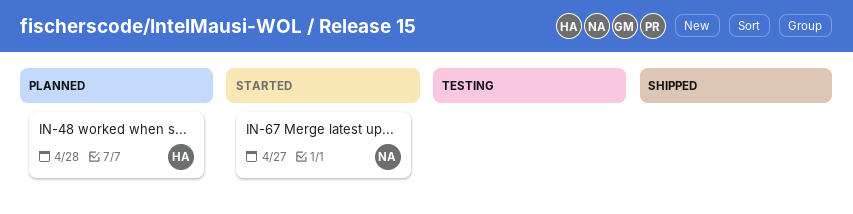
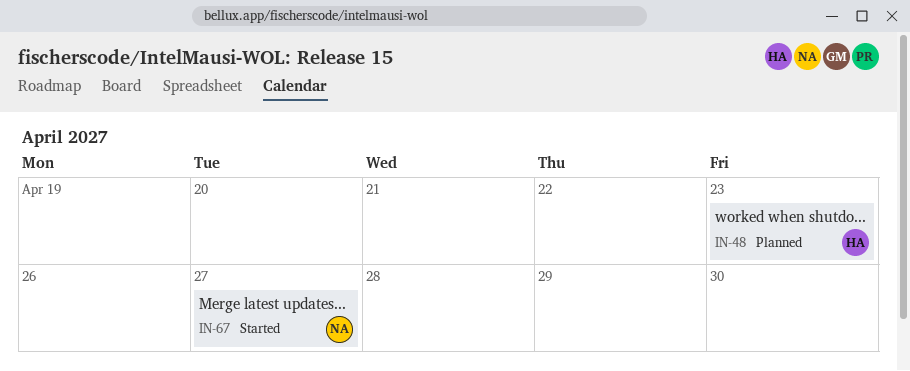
IN-48, due: Apr 28 -> Apr 23

